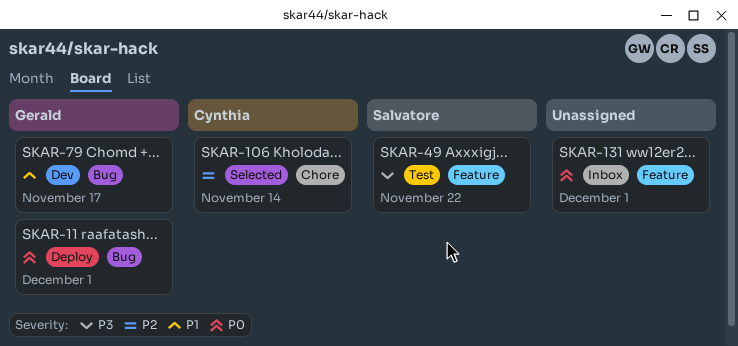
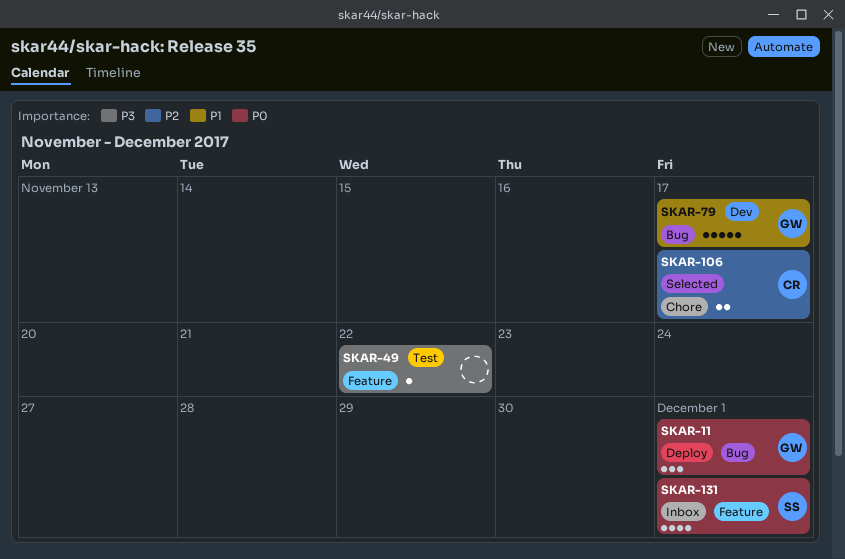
SKAR-49, owner: Salvatore -> none
SKAR-106, due: Nov 14 -> Nov 17
SKAR-131, owner: none -> Salvatore

